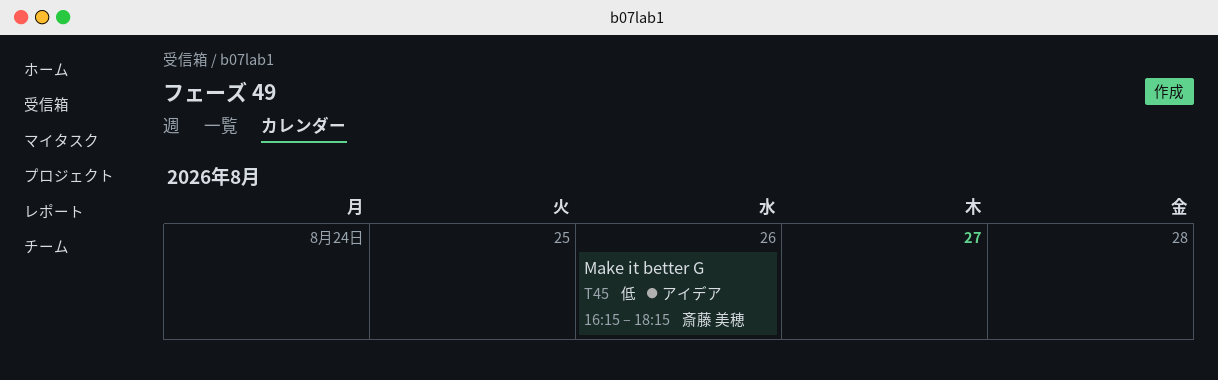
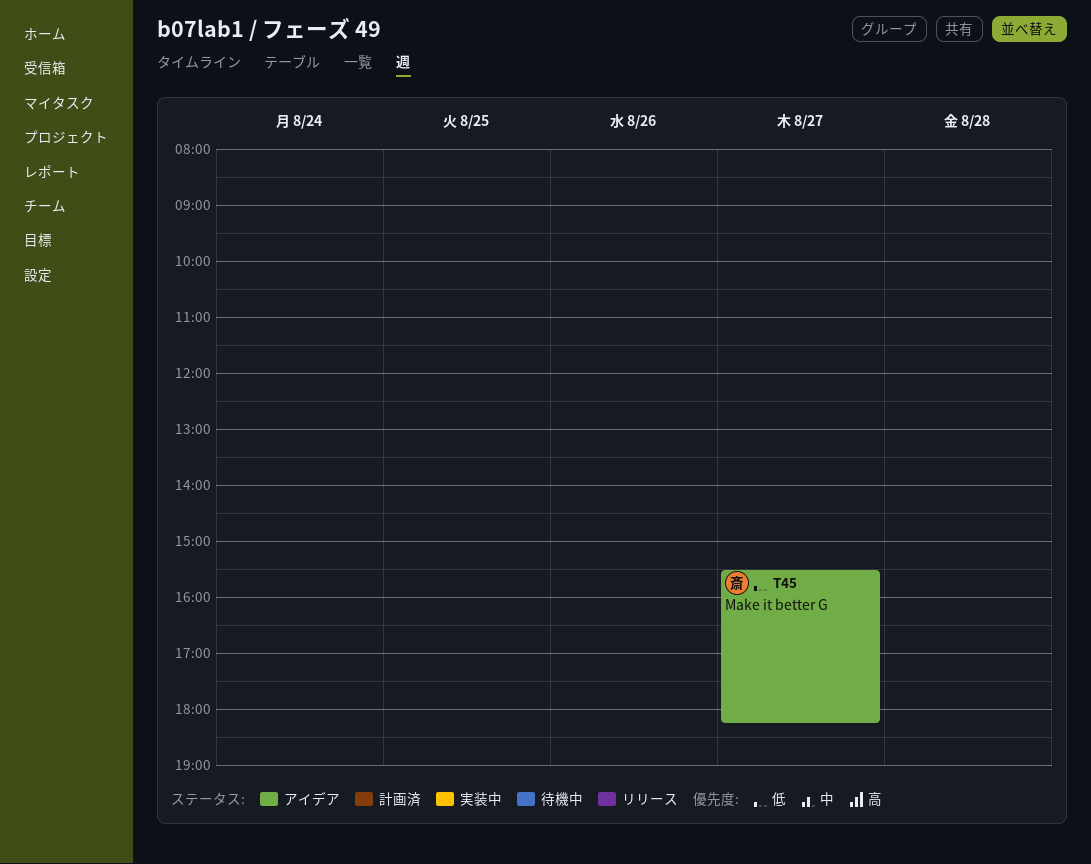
T45, day: Aug 26 -> Aug 27
T45, begins: 16:15 -> 15:30

